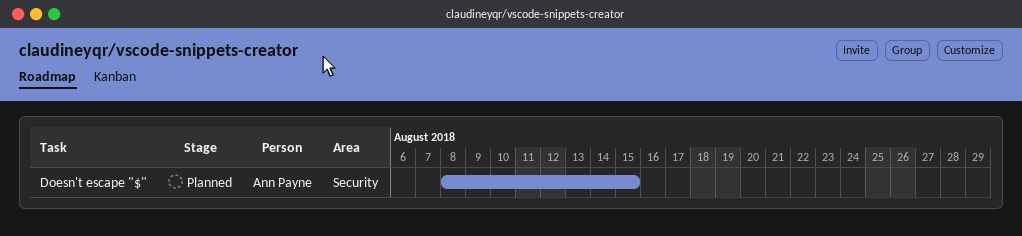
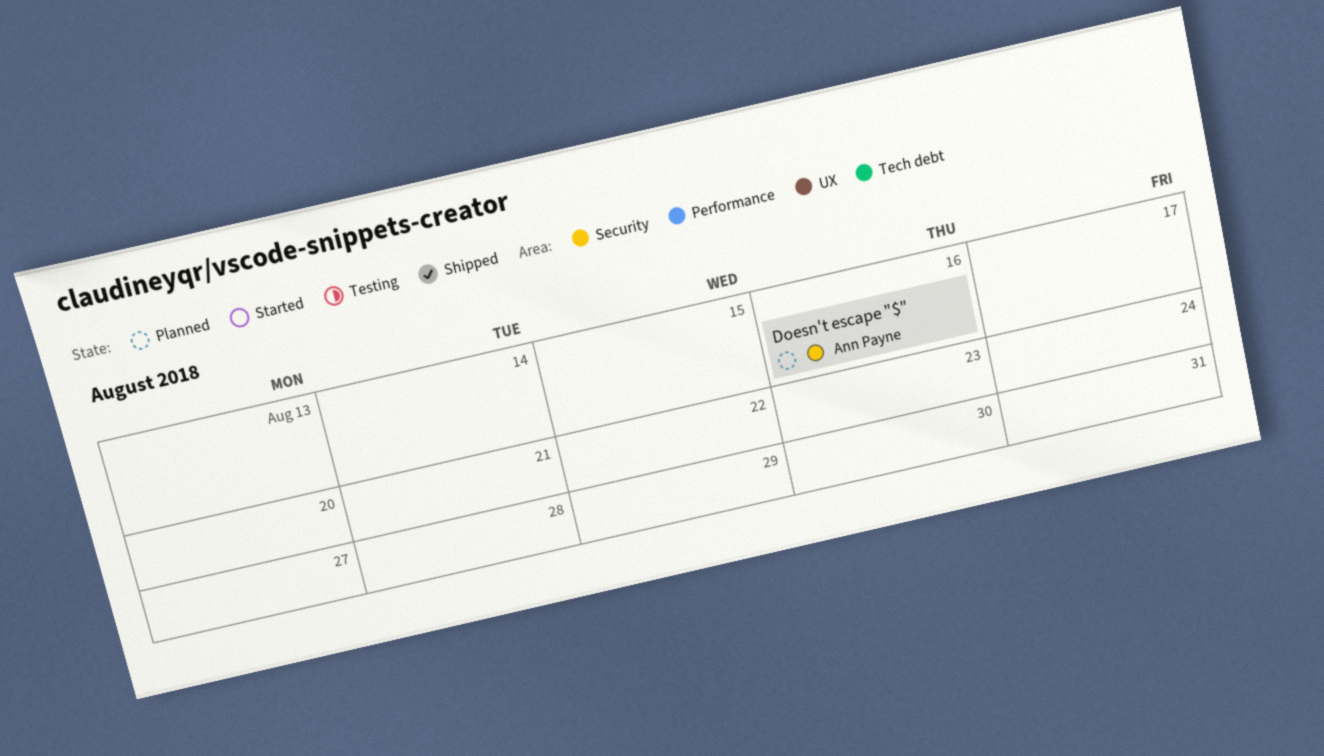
Doesn't escape "$", due: Aug 15 -> Aug 16

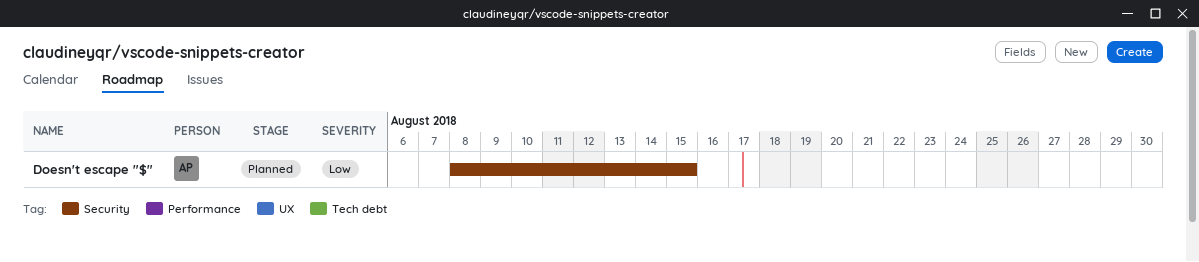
Doesn't escape "$", due: Aug 16 -> Aug 15

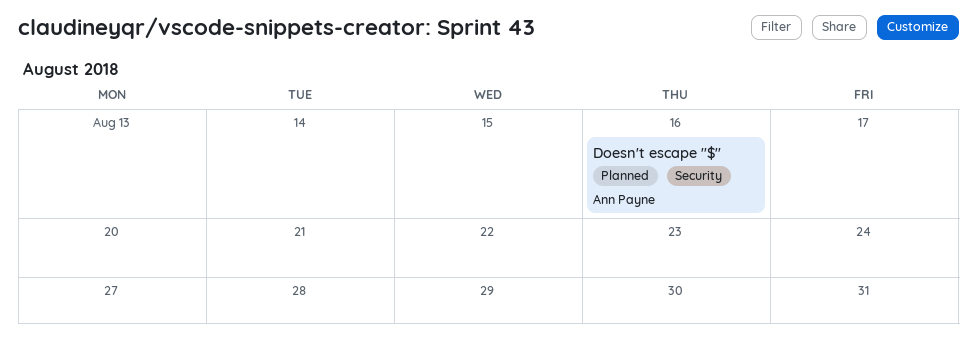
Doesn't escape "$", due: Aug 15 -> Aug 16

